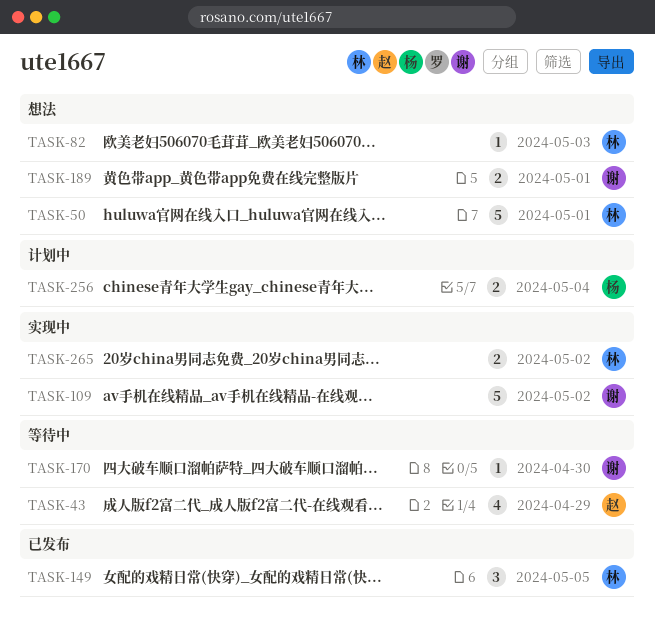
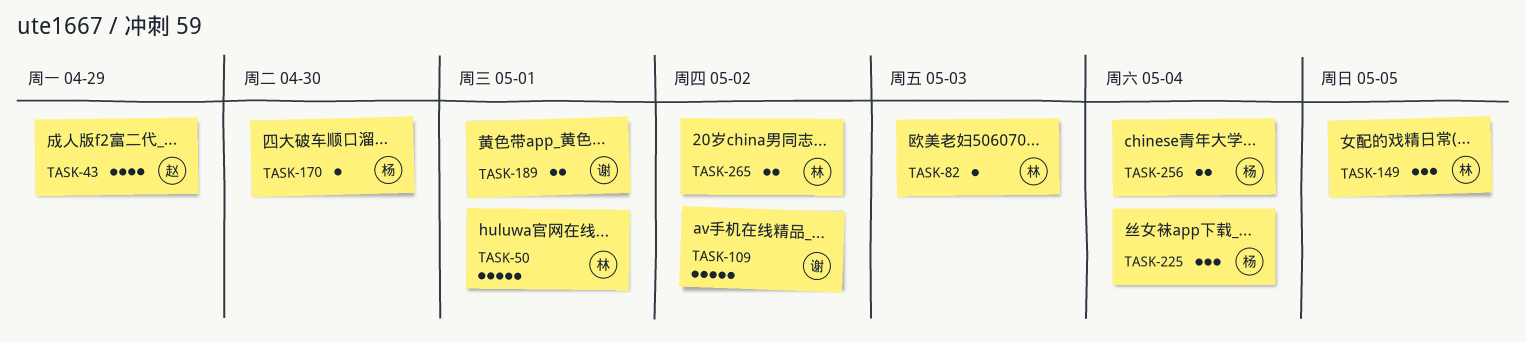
TASK-170, owner: 谢 -> 杨
TASK-225: none -> present

